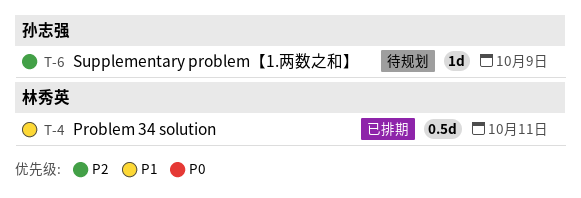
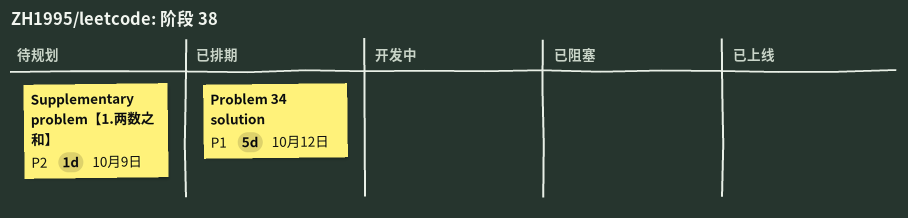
Problem 34 solution, estimate: 0.5d -> 5d
Problem 34 solution, due: Oct 11 -> Oct 12

